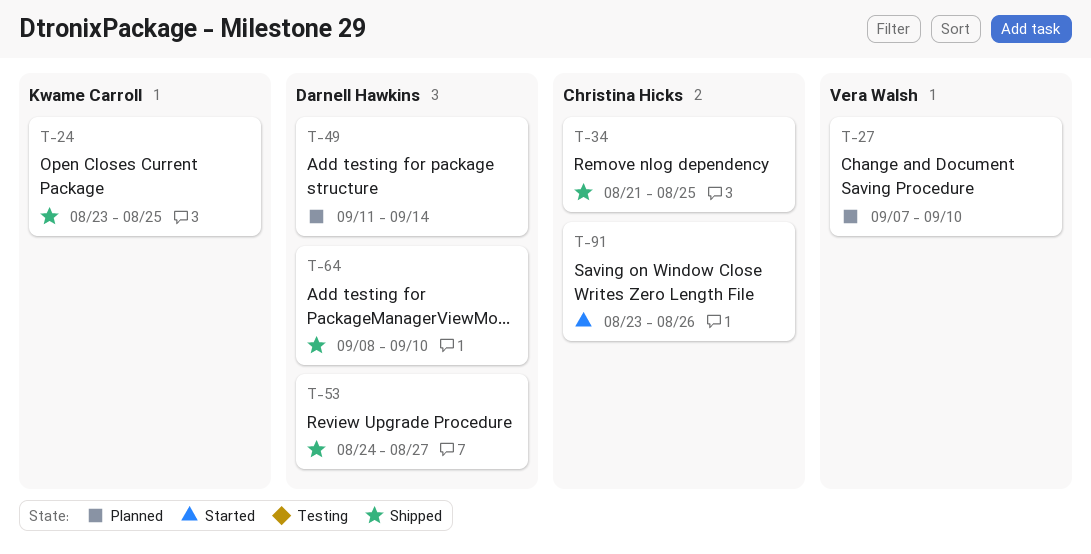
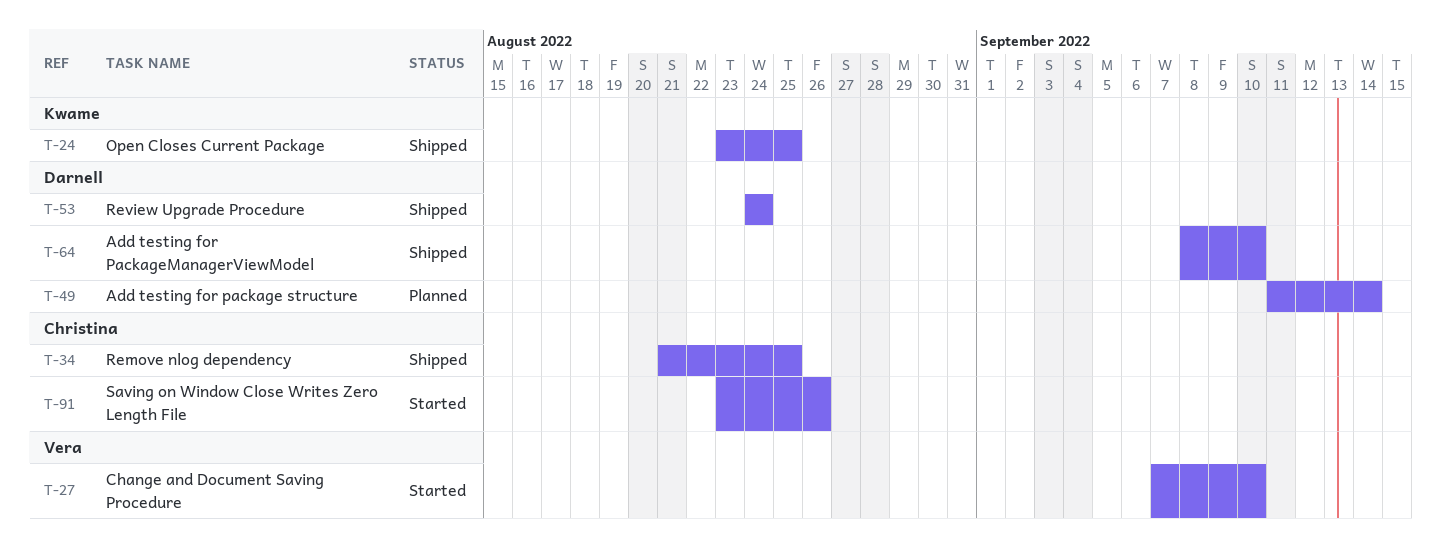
T-27, status: Planned -> Started
T-53, due: Aug 27 -> Aug 24

